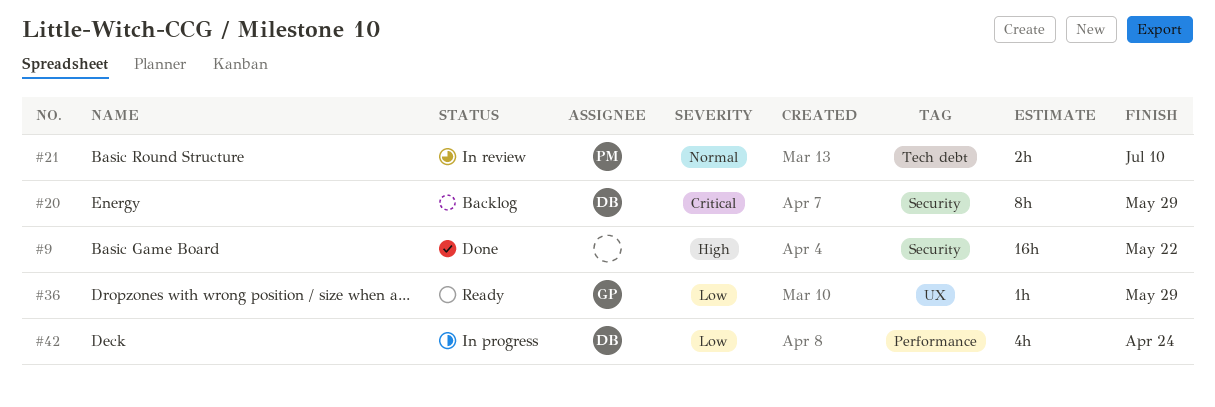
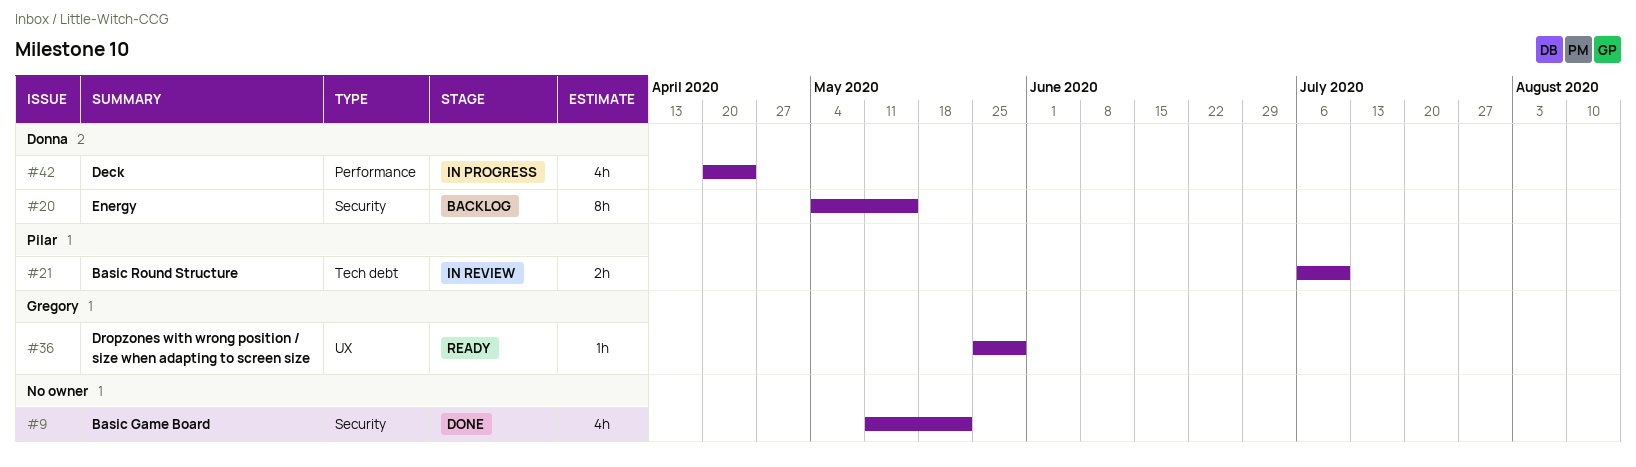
#9, estimate: 16h -> 4h
#20, due: May 29 -> May 15

